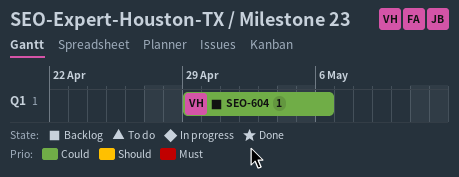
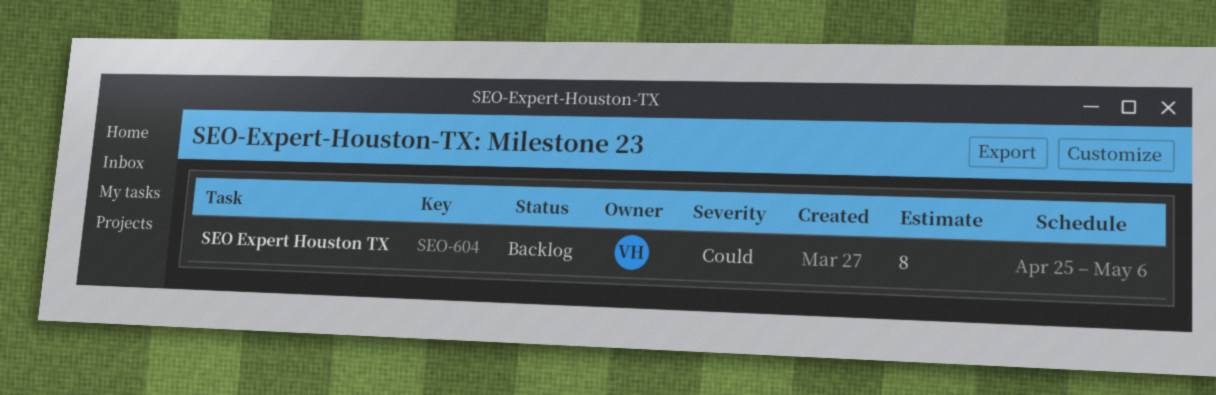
SEO-604, estimate: 1 -> 8
SEO-604, start: Apr 29 -> Apr 25

